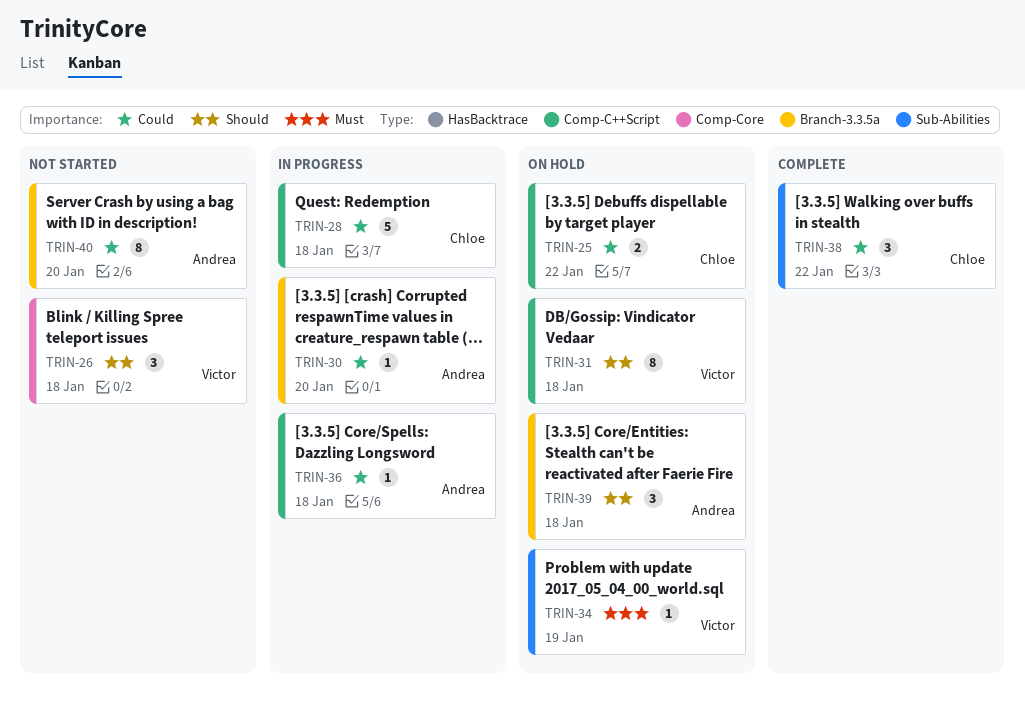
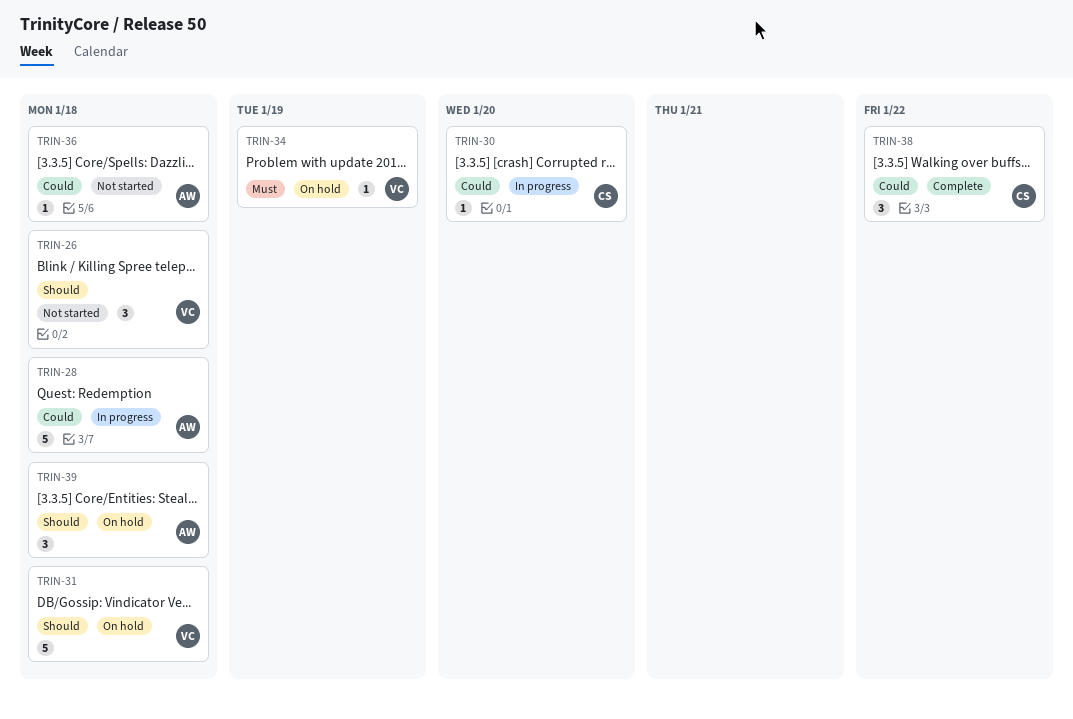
TRIN-25: present -> none
TRIN-28, owner: Chloe -> Andrea
TRIN-30, owner: Andrea -> Chloe
TRIN-31, estimate: 8 -> 5
TRIN-36, status: In progress -> Not started
TRIN-40: present -> none

